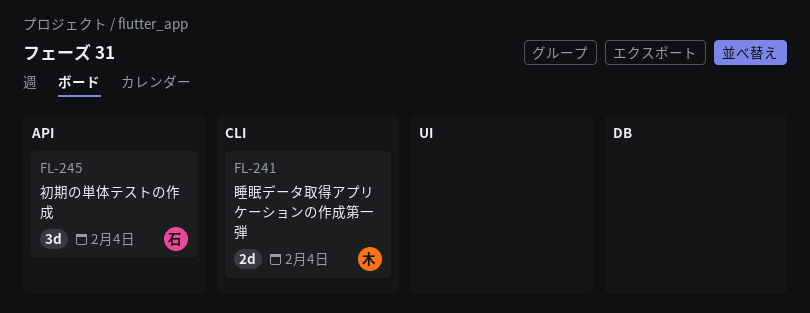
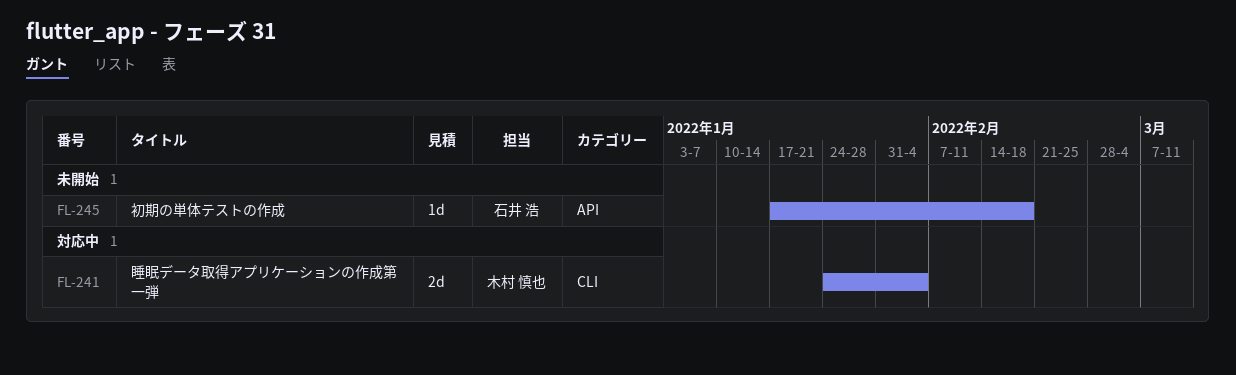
FL-245, estimate: 3d -> 1d
FL-245, due: Feb 4 -> Feb 18

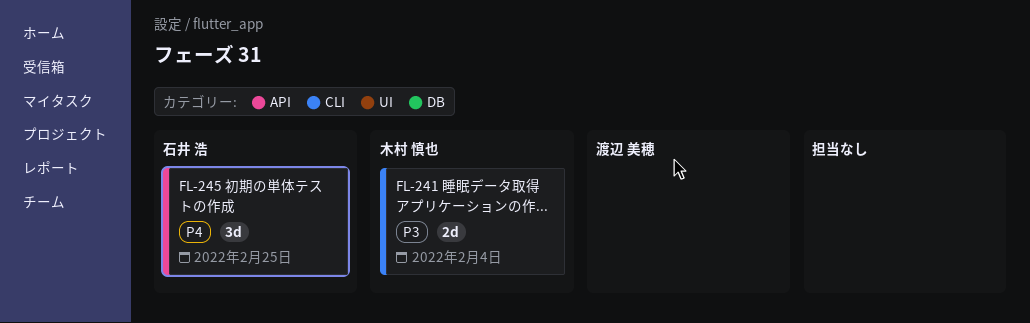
FL-245, estimate: 1d -> 3d
FL-245, due: Feb 18 -> Feb 25

